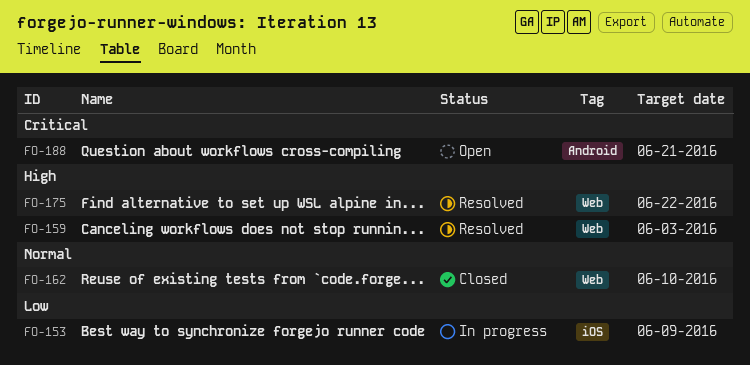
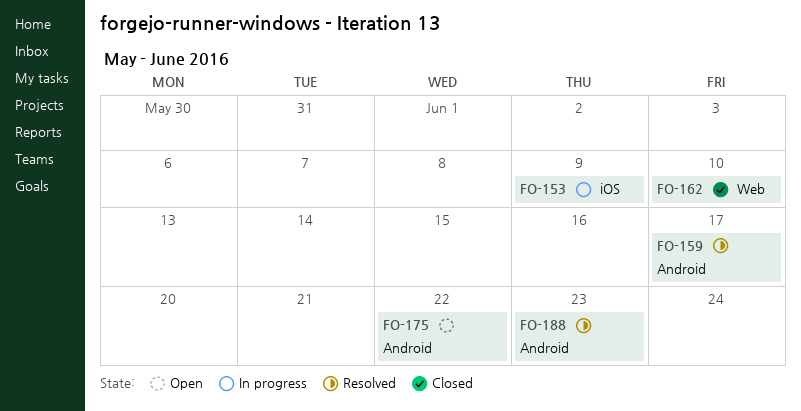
FO-159, label: Web -> Android
FO-159, due: Jun 3 -> Jun 17
FO-175, status: Resolved -> Open
FO-175, label: Web -> Android
FO-188, status: Open -> Resolved
FO-188, due: Jun 21 -> Jun 23

